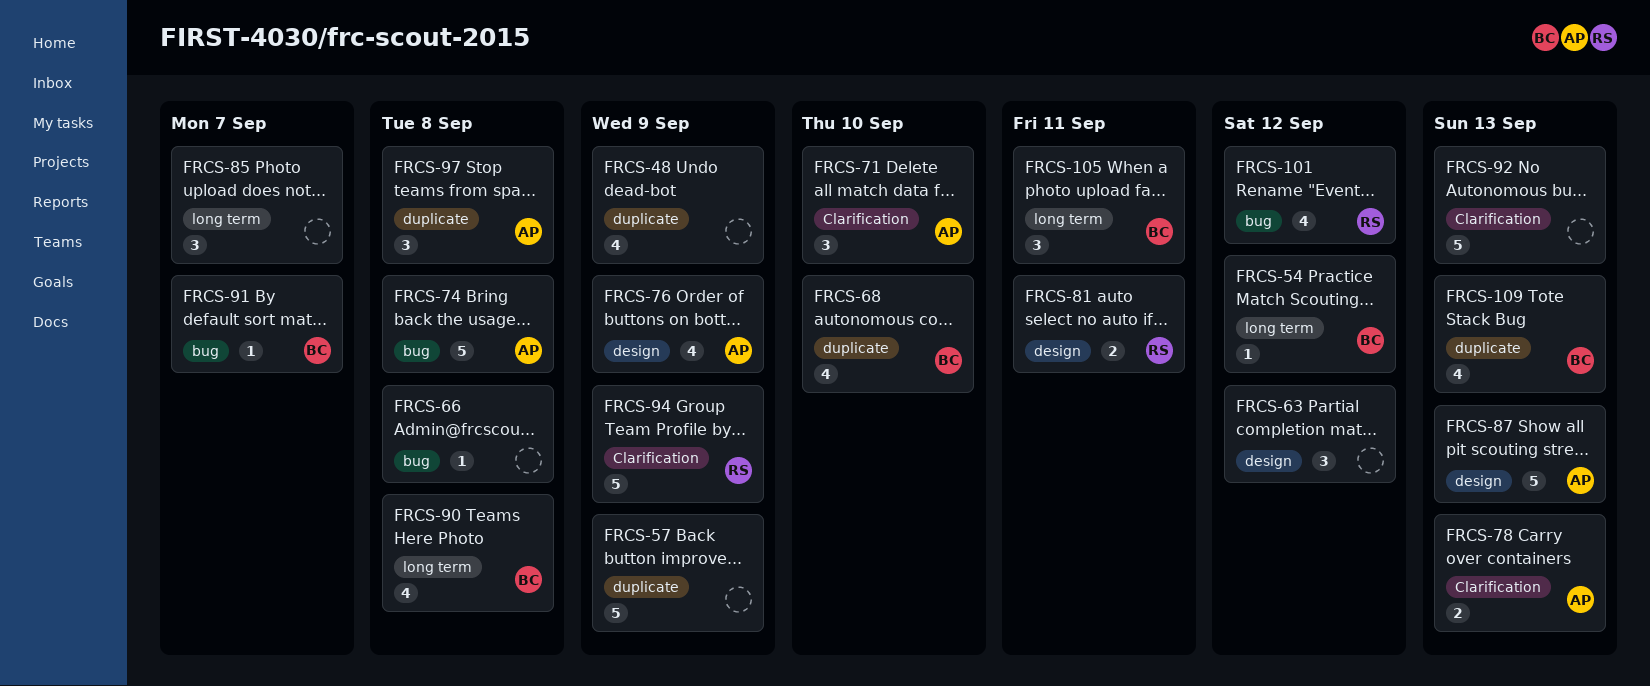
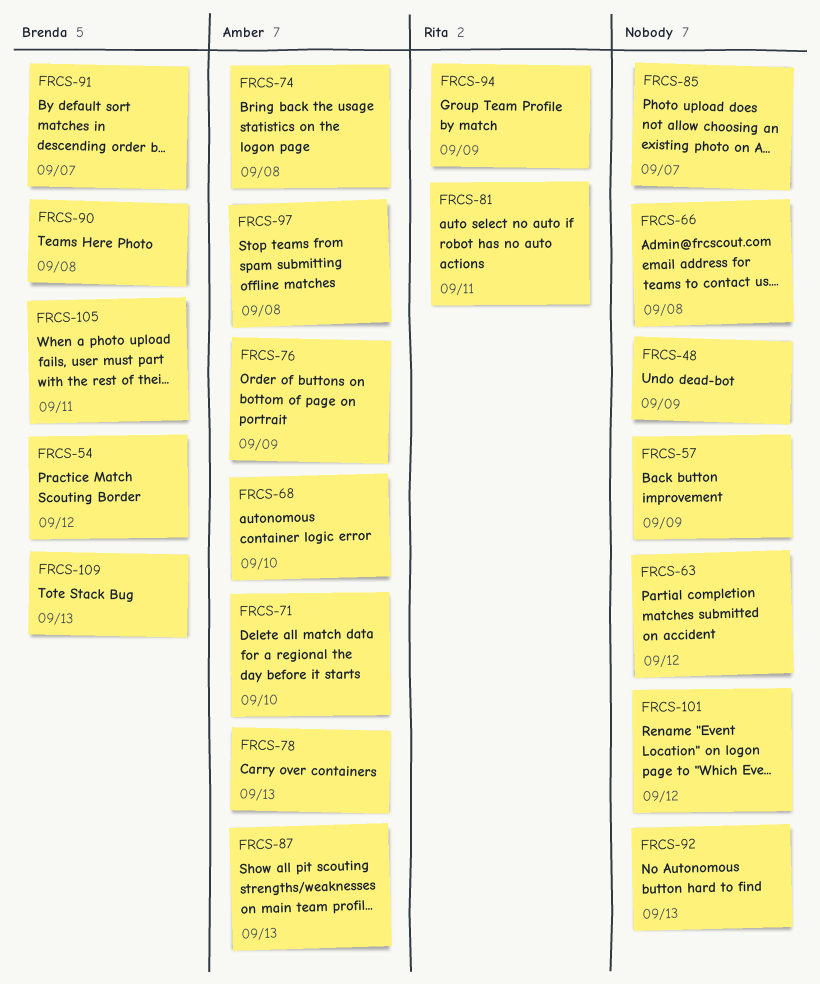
FRCS-68, owner: Brenda -> Amber
FRCS-101, owner: Rita -> none

